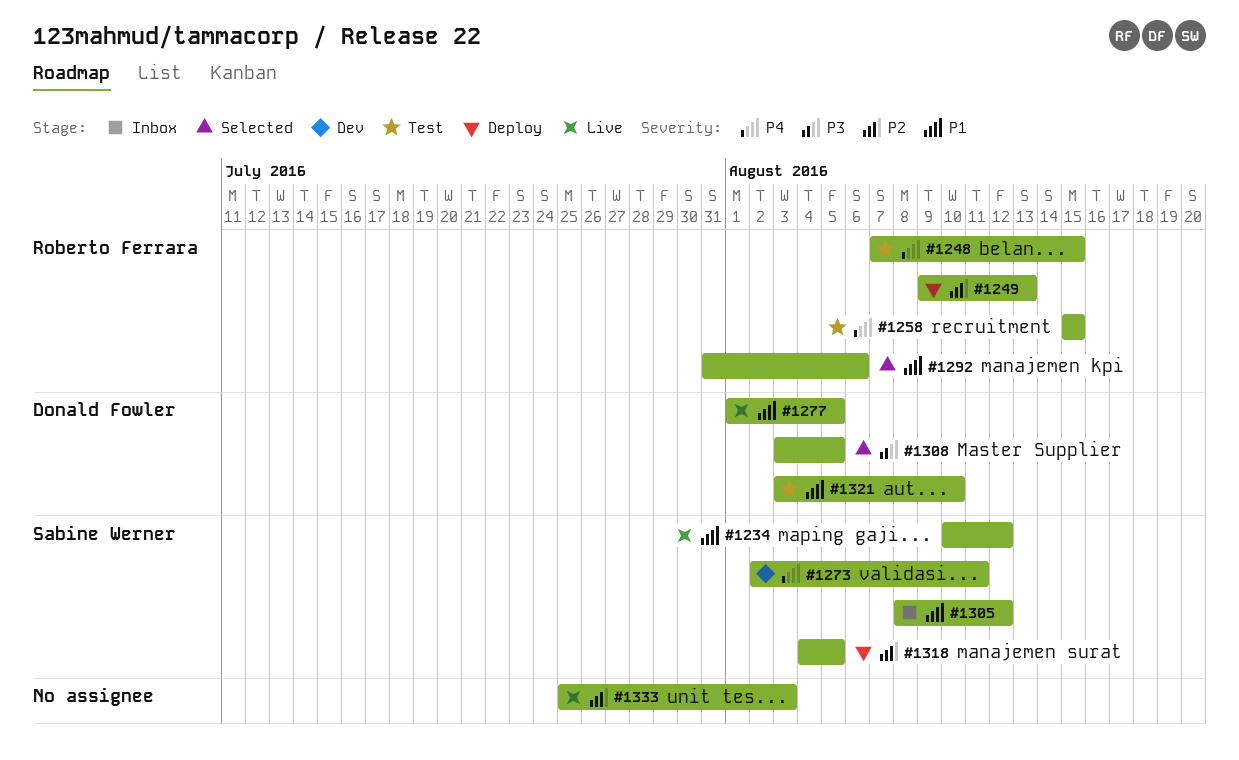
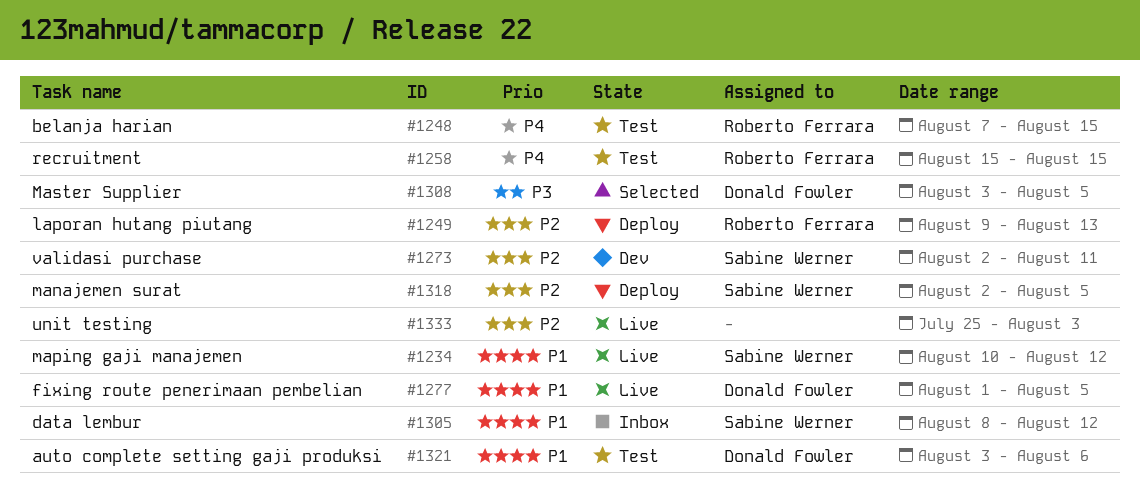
#1273, priority: P4 -> P2
#1292: present -> none
#1318, start: Aug 4 -> Aug 2
#1321, due: Aug 10 -> Aug 6

